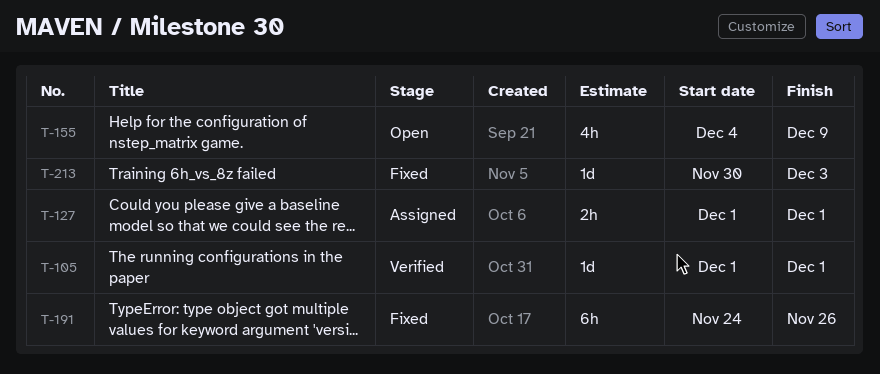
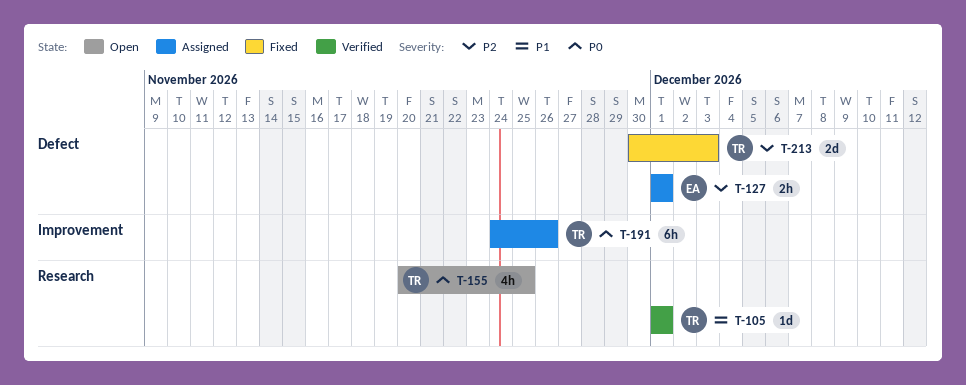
T-155, start: Dec 4 -> Nov 20
T-155, due: Dec 9 -> Nov 25
T-191, status: Fixed -> Assigned
T-213, estimate: 1d -> 2d

